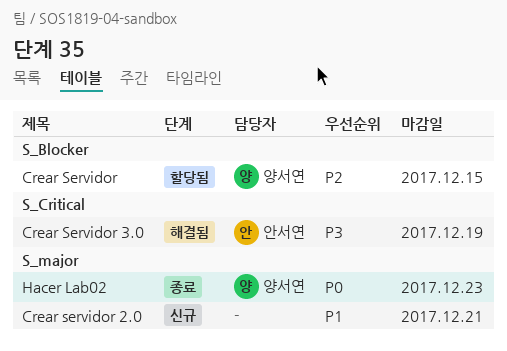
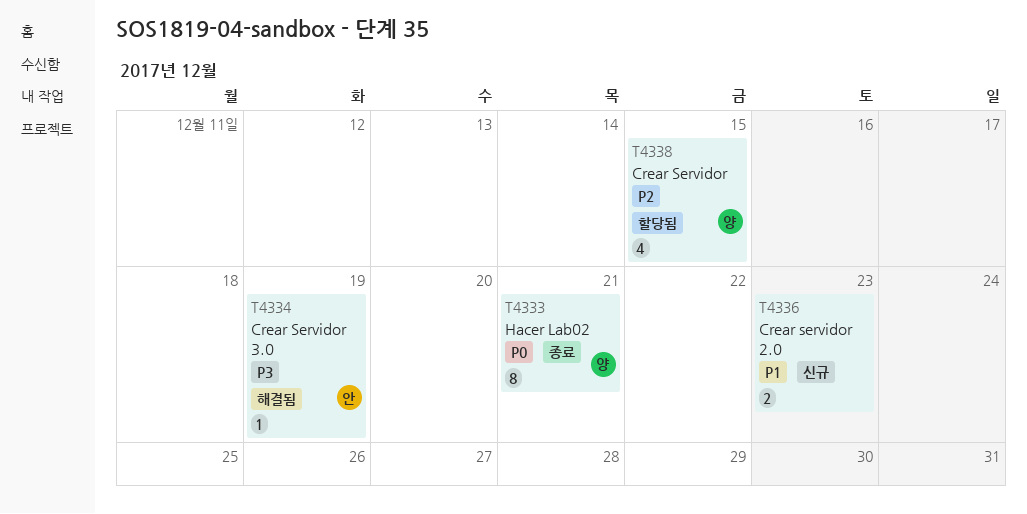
Crear servidor 2.0, due: Dec 21 -> Dec 23
Hacer Lab02, due: Dec 23 -> Dec 21

